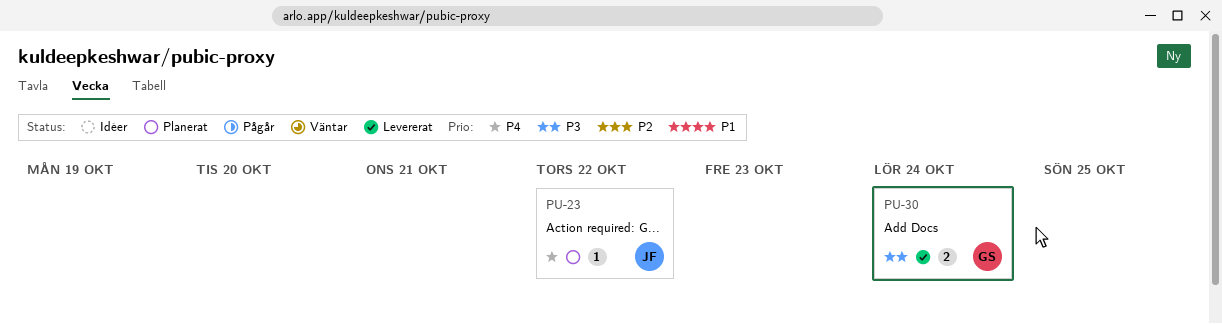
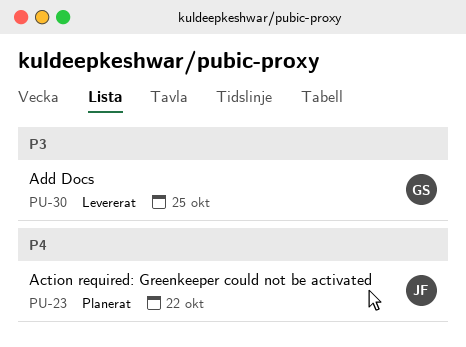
PU-30, due: Oct 24 -> Oct 25

